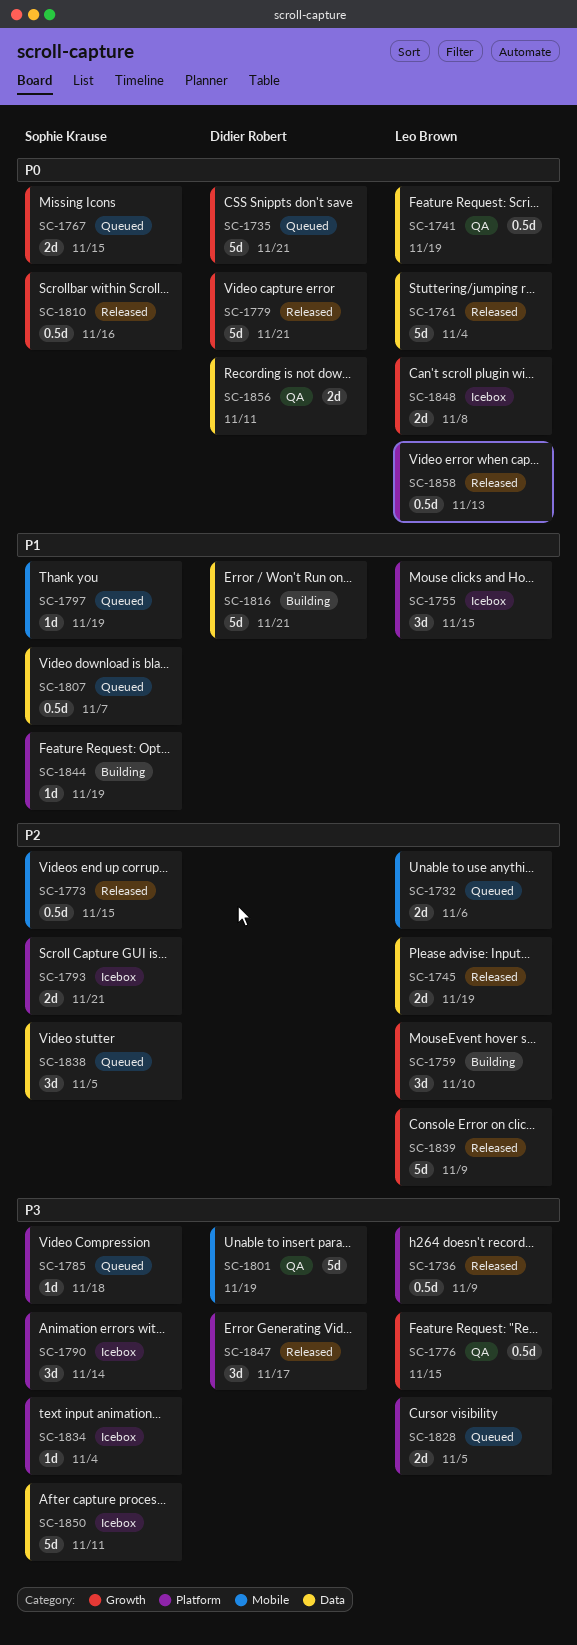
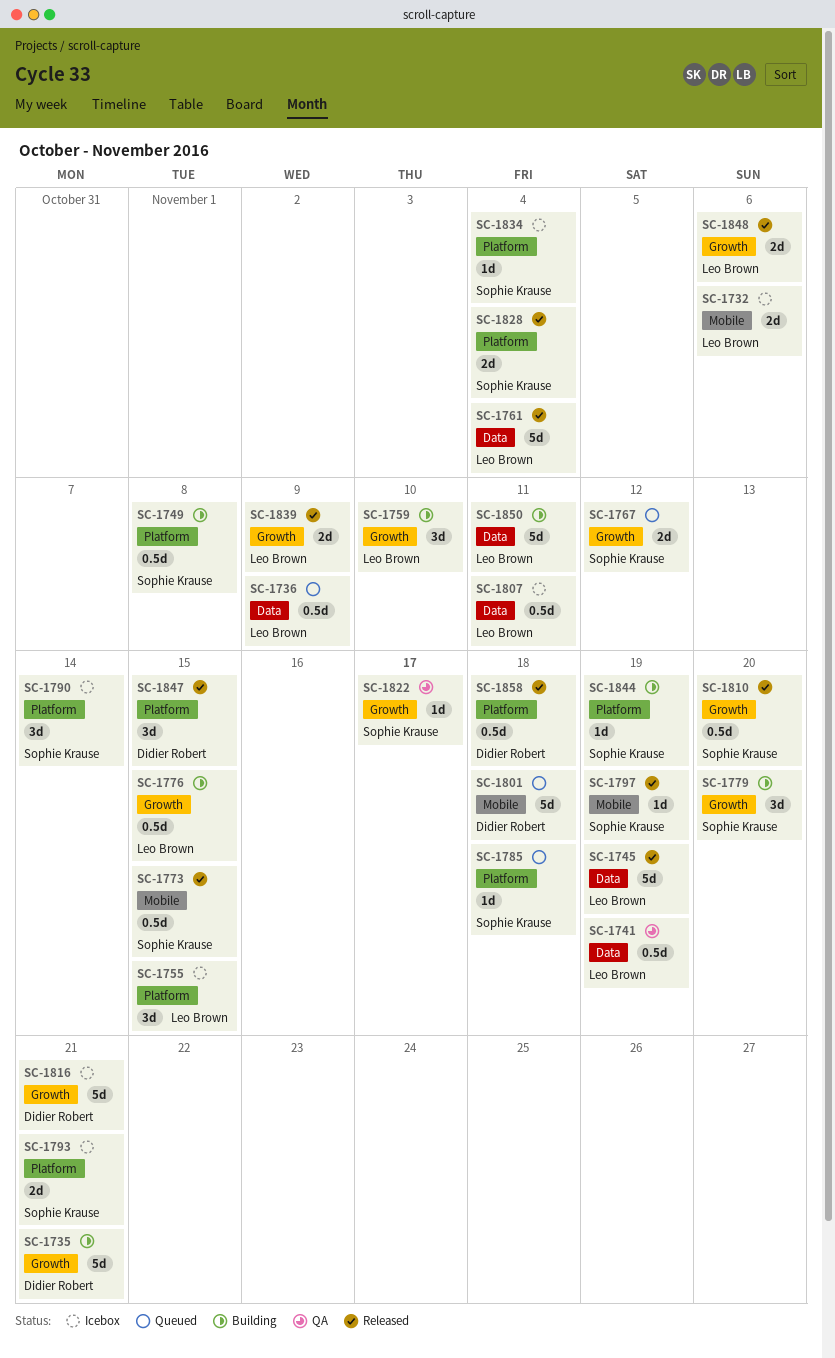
SC-1732, status: Queued -> Icebox
SC-1735, status: Queued -> Building
SC-1736, status: Released -> Queued
SC-1736, label: Platform -> Data
SC-1745, estimate: 2d -> 5d
SC-1749: none -> present
SC-1767, due: Nov 15 -> Nov 12
SC-1776, status: QA -> Building
SC-1779, status: Released -> Building
SC-1779, owner: Didier Robert -> Sophie Krause
SC-1779, estimate: 5d -> 3d
SC-1779, due: Nov 21 -> Nov 20
SC-1797, status: Queued -> Released
SC-1801, status: QA -> Queued
SC-1801, due: Nov 19 -> Nov 18
SC-1807, status: Queued -> Icebox
SC-1807, owner: Sophie Krause -> Leo Brown
SC-1807, due: Nov 7 -> Nov 11
SC-1810, due: Nov 16 -> Nov 20
SC-1816, status: Building -> Icebox
SC-1816, label: Data -> Growth
SC-1822: none -> present
SC-1828, status: Queued -> Released
SC-1828, owner: Leo Brown -> Sophie Krause
SC-1828, due: Nov 5 -> Nov 4
SC-1838: present -> none
SC-1839, estimate: 5d -> 2d
SC-1847, due: Nov 17 -> Nov 15
SC-1848, status: Icebox -> Released
SC-1848, due: Nov 8 -> Nov 6
SC-1850, status: Icebox -> Building
SC-1850, owner: Sophie Krause -> Leo Brown
SC-1856: present -> none
SC-1858, owner: Leo Brown -> Didier Robert
SC-1858, due: Nov 13 -> Nov 18

